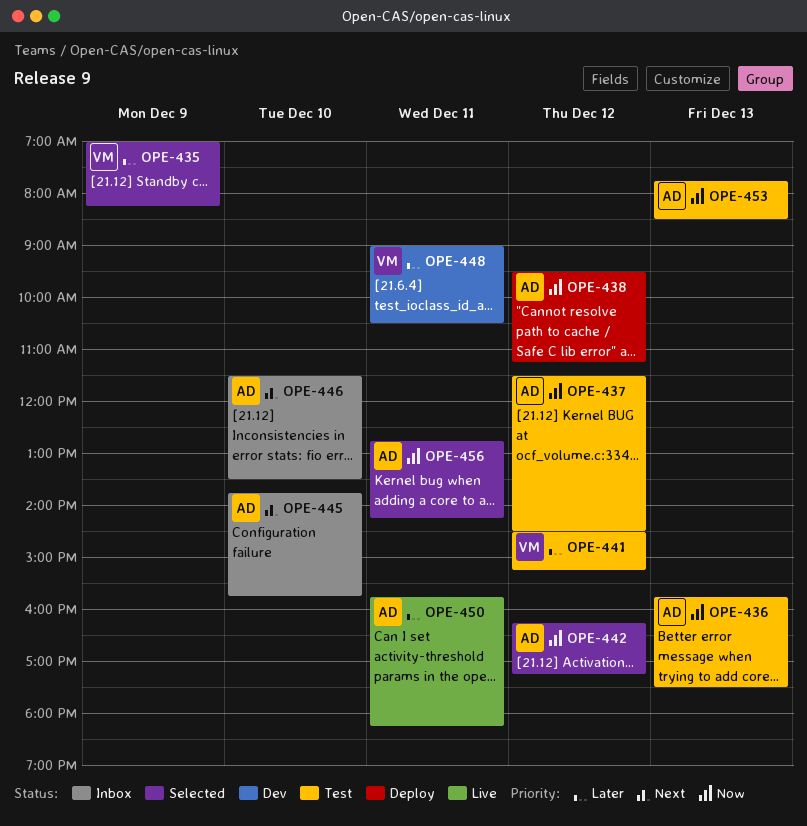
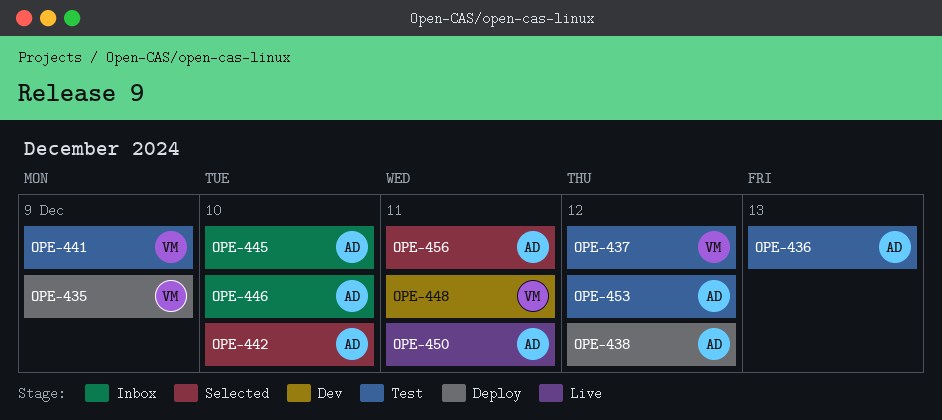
OPE-435, status: Selected -> Deploy
OPE-437, owner: AD -> VM
OPE-441, day: Dec 12 -> Dec 9
OPE-442, day: Dec 12 -> Dec 10
OPE-453, day: Dec 13 -> Dec 12

